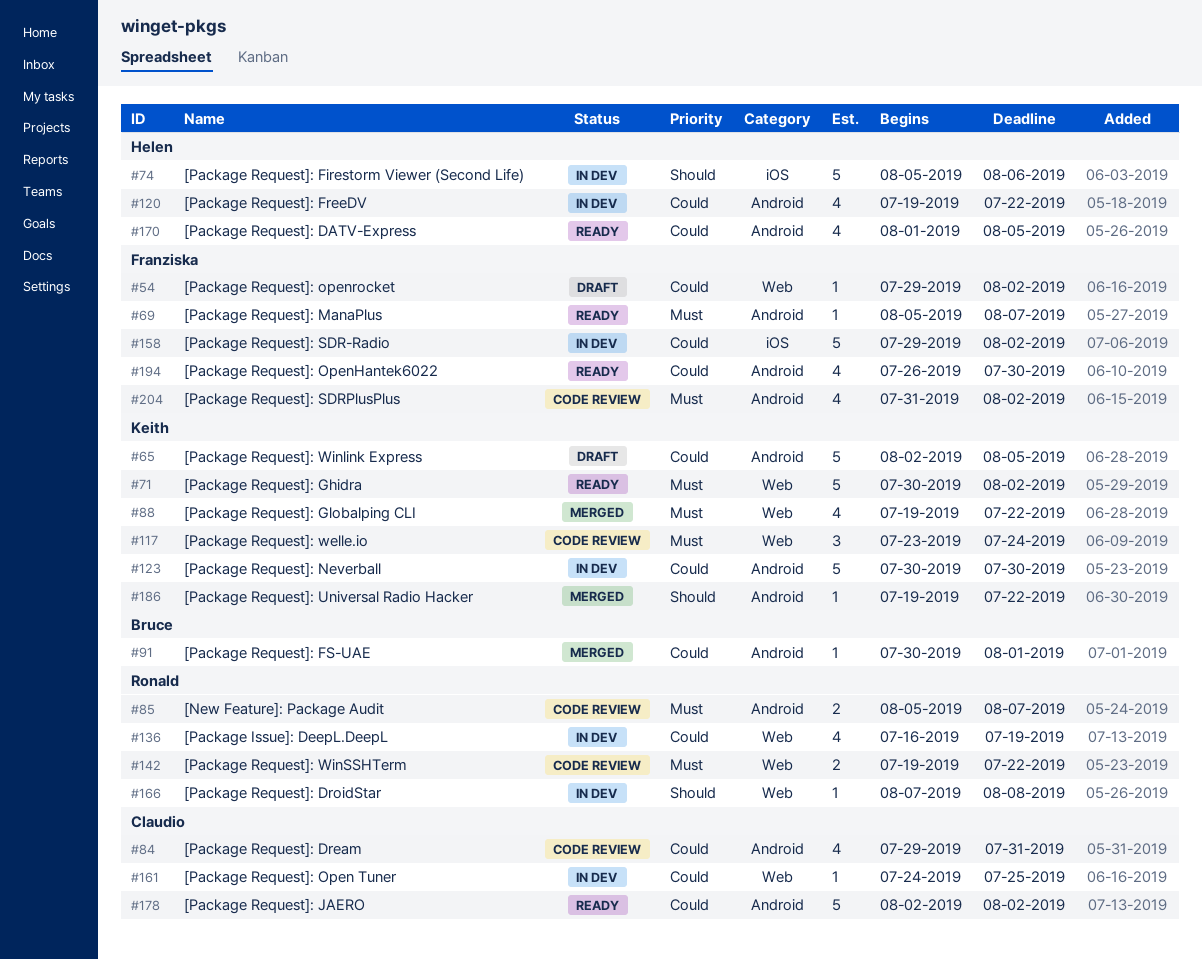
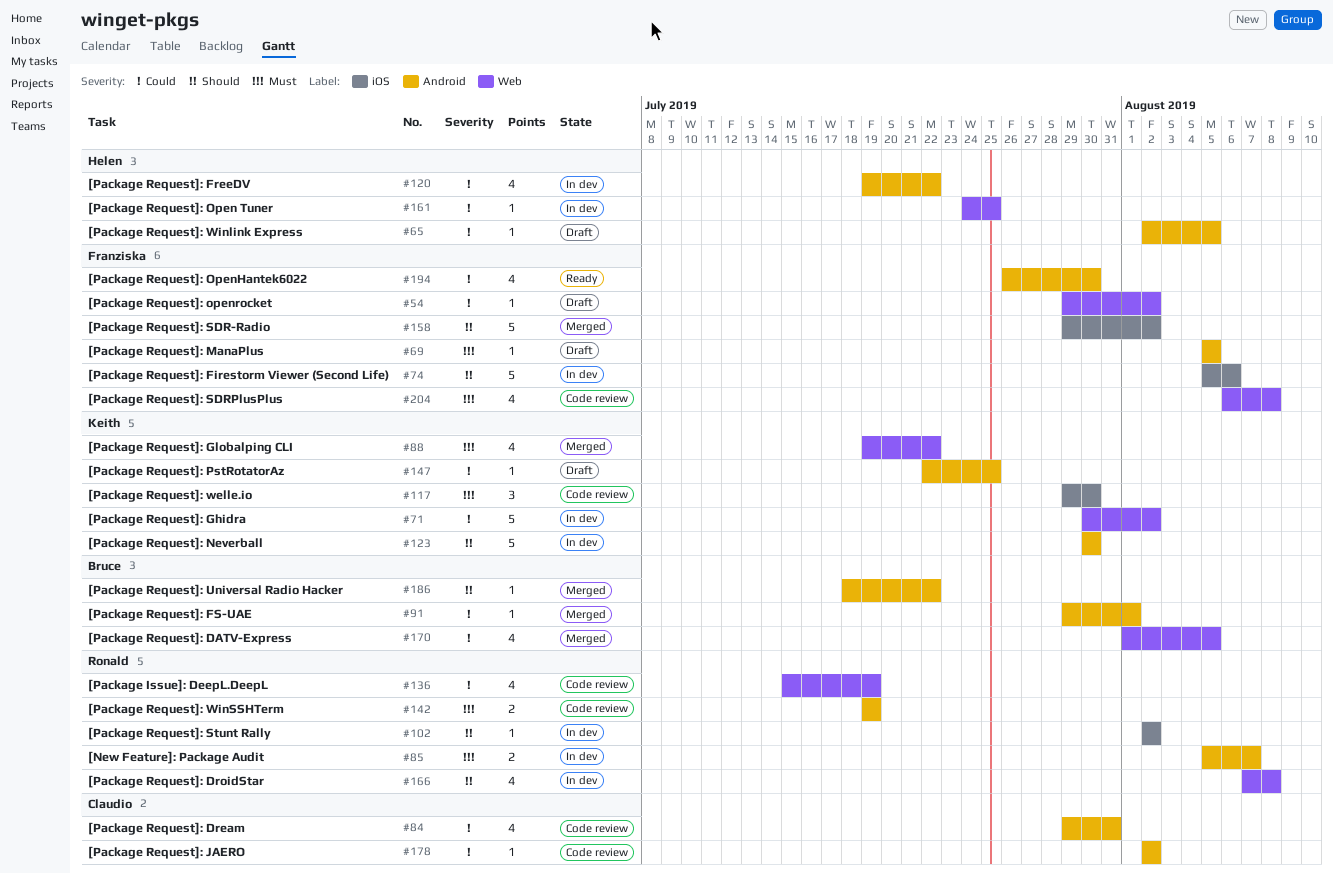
#65, owner: Keith -> Helen
#65, estimate: 5 -> 1
#69, status: Ready -> Draft
#69, due: Aug 7 -> Aug 5
#71, status: Ready -> In dev
#71, priority: Must -> Could
#74, owner: Helen -> Franziska
#85, status: Code review -> In dev
#91, start: Jul 30 -> Jul 29
#102: none -> present
#117, label: Web -> iOS
#117, start: Jul 23 -> Jul 29
#117, due: Jul 24 -> Jul 30
#123, priority: Could -> Should
#136, status: In dev -> Code review
#136, start: Jul 16 -> Jul 15
#142, label: Web -> Android
#142, due: Jul 22 -> Jul 19
#147: none -> present
#158, status: In dev -> Merged
#158, priority: Could -> Should
#161, owner: Claudio -> Helen
#166, estimate: 1 -> 4
#170, status: Ready -> Merged
#170, owner: Helen -> Bruce
#170, label: Android -> Web
#178, status: Ready -> Code review
#178, estimate: 5 -> 1
#186, owner: Keith -> Bruce
#186, start: Jul 19 -> Jul 18
#204, label: Android -> Web
#204, start: Jul 31 -> Aug 6
#204, due: Aug 2 -> Aug 8

